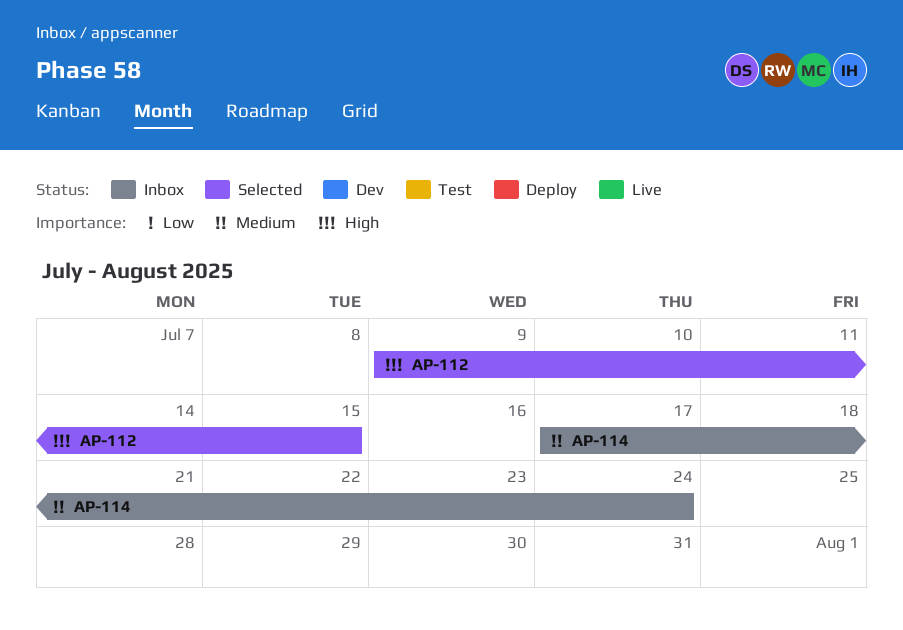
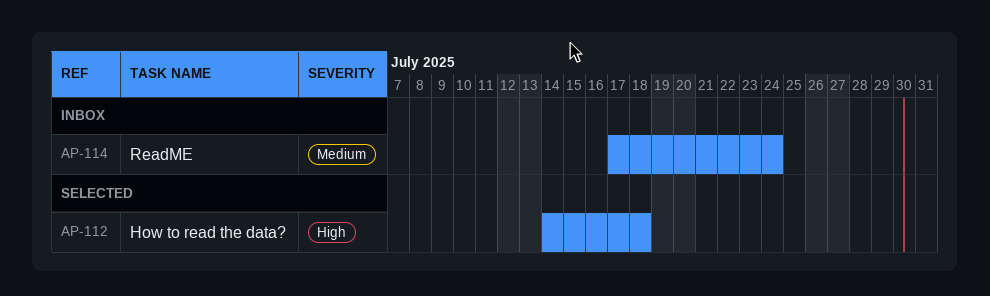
AP-112, start: Jul 9 -> Jul 14
AP-112, due: Jul 15 -> Jul 18

